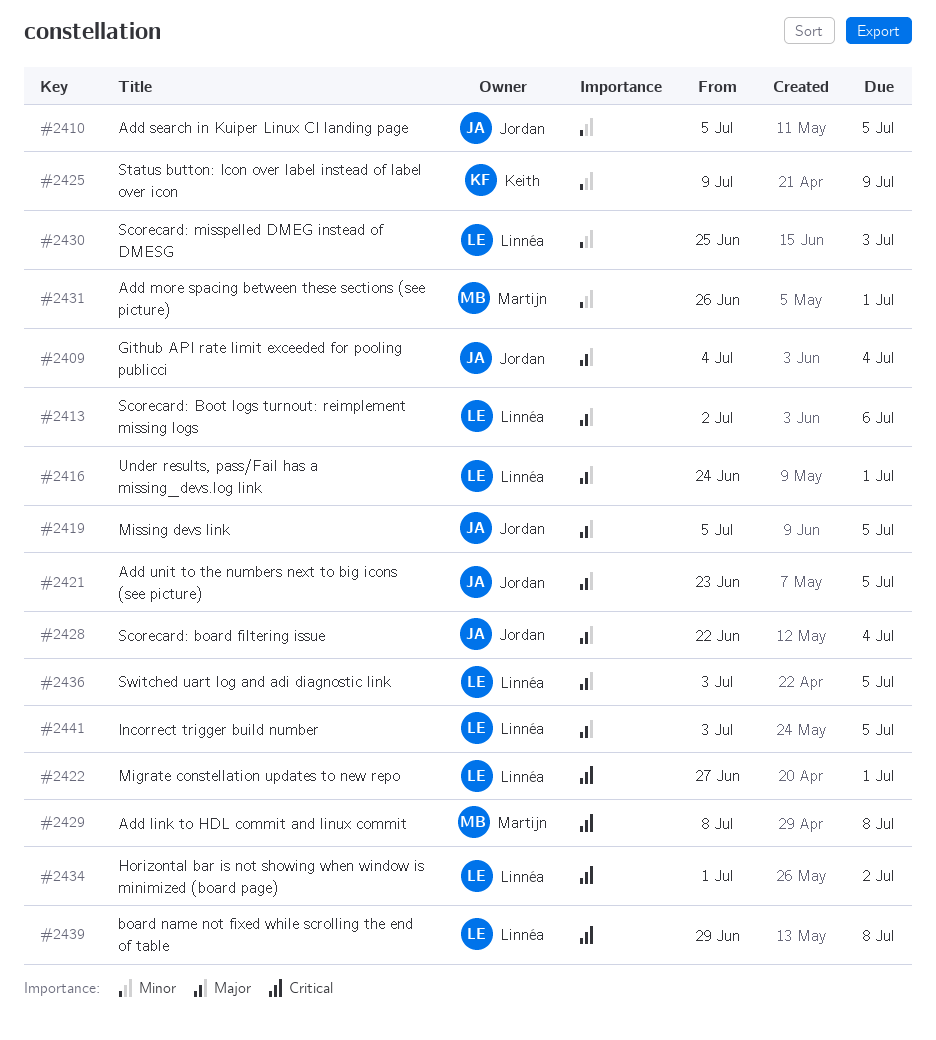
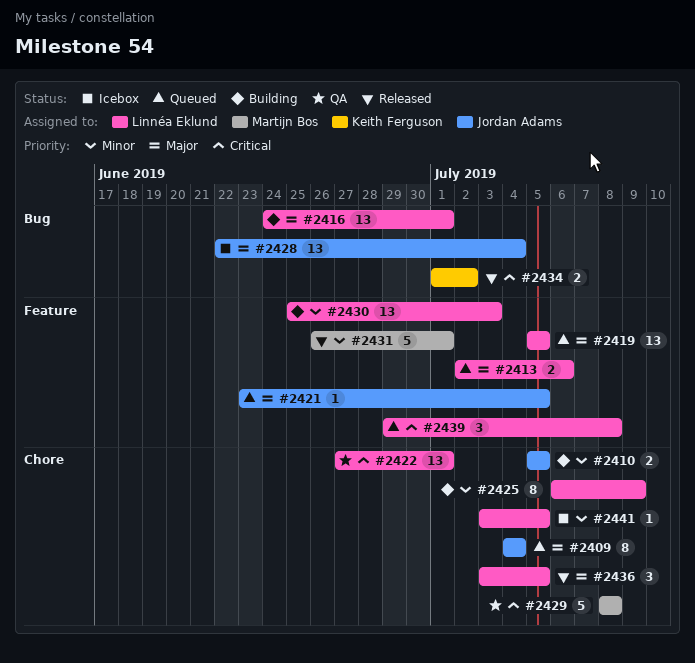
#2419, owner: Jordan Adams -> Linnéa Eklund
#2425, owner: Keith Ferguson -> Linnéa Eklund
#2425, start: Jul 9 -> Jul 6
#2434, owner: Linnéa Eklund -> Keith Ferguson
#2441, priority: Major -> Minor

